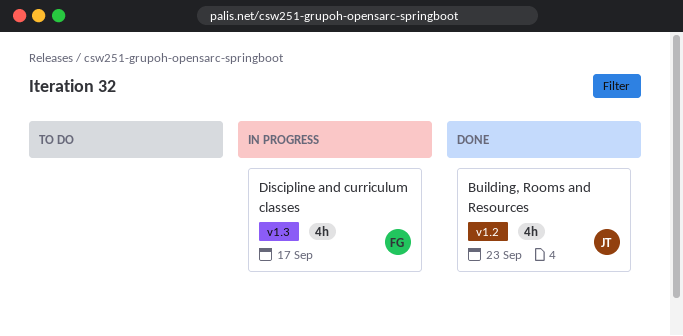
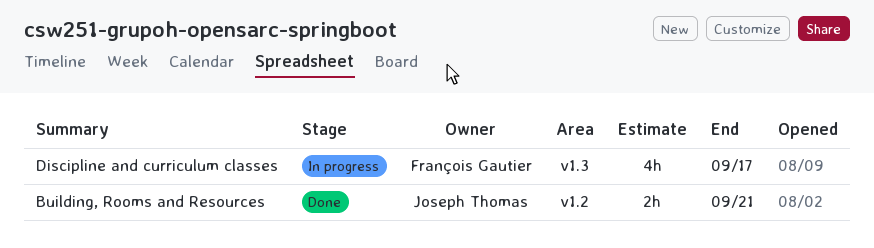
Building, Rooms and Resources, estimate: 4h -> 2h
Building, Rooms and Resources, due: Sep 23 -> Sep 21

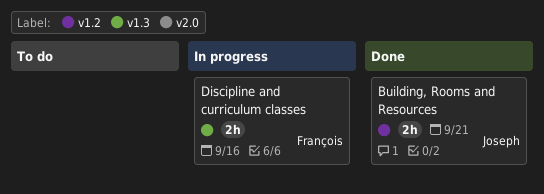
Discipline and curriculum classes, estimate: 4h -> 2h
Discipline and curriculum classes, due: Sep 17 -> Sep 16

